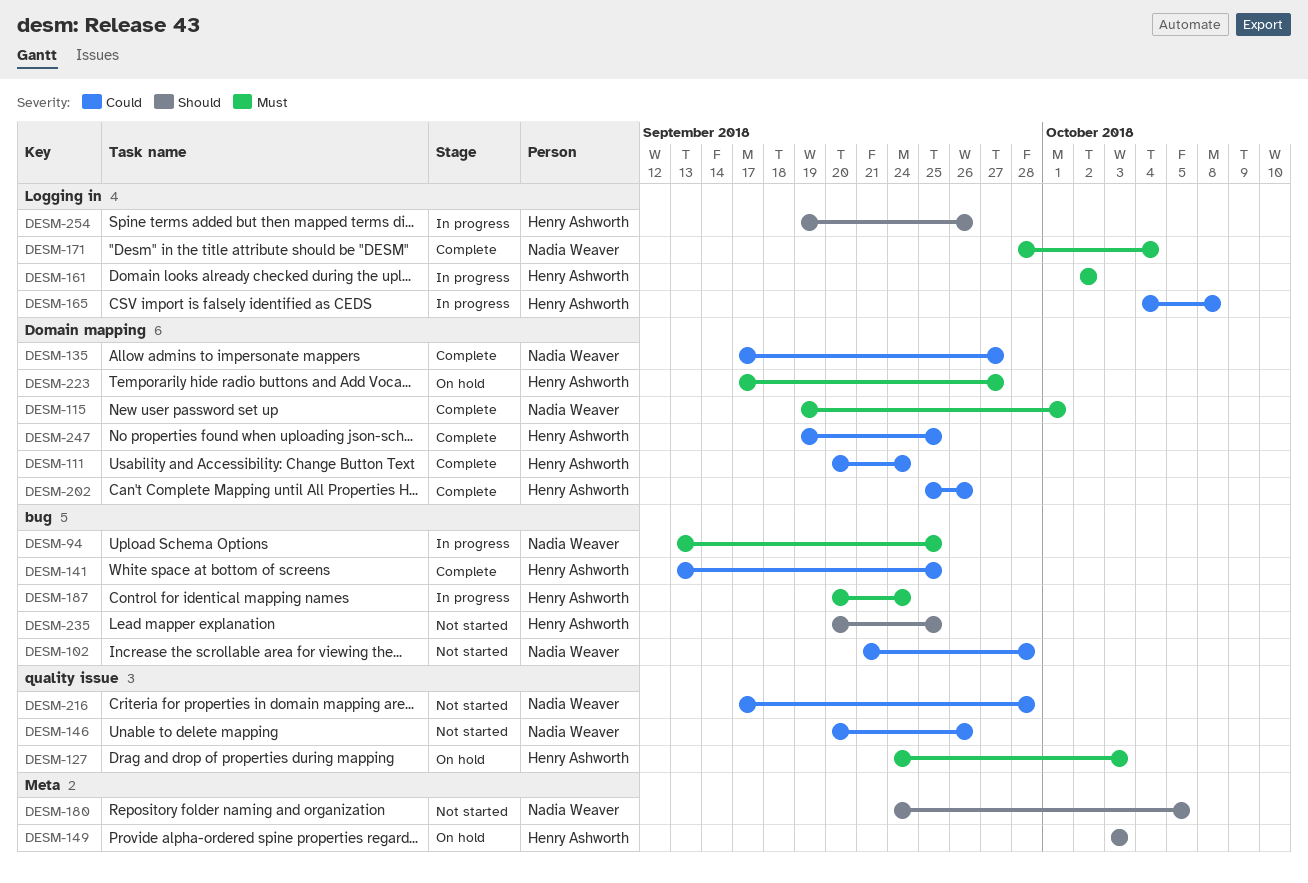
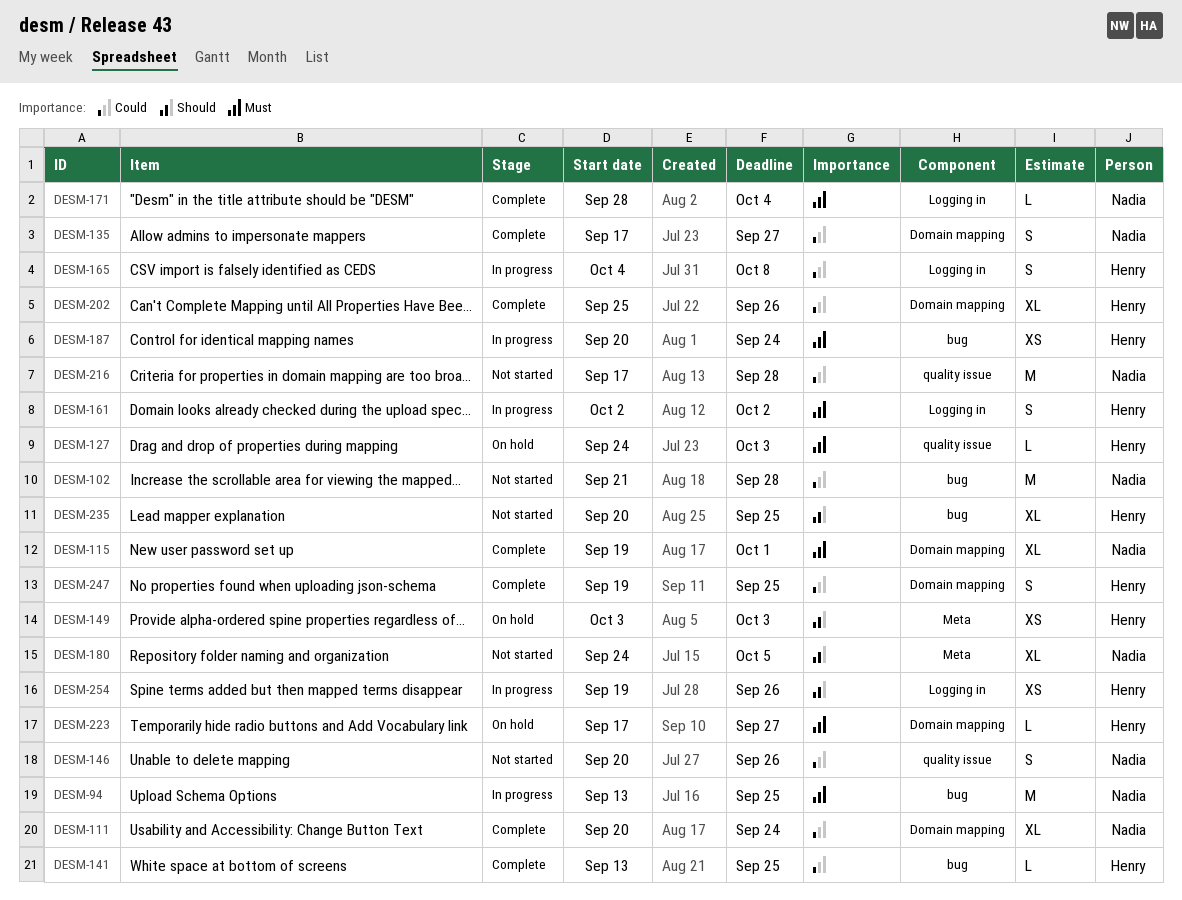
DESM-111, owner: Henry Ashworth -> Nadia Weaver

